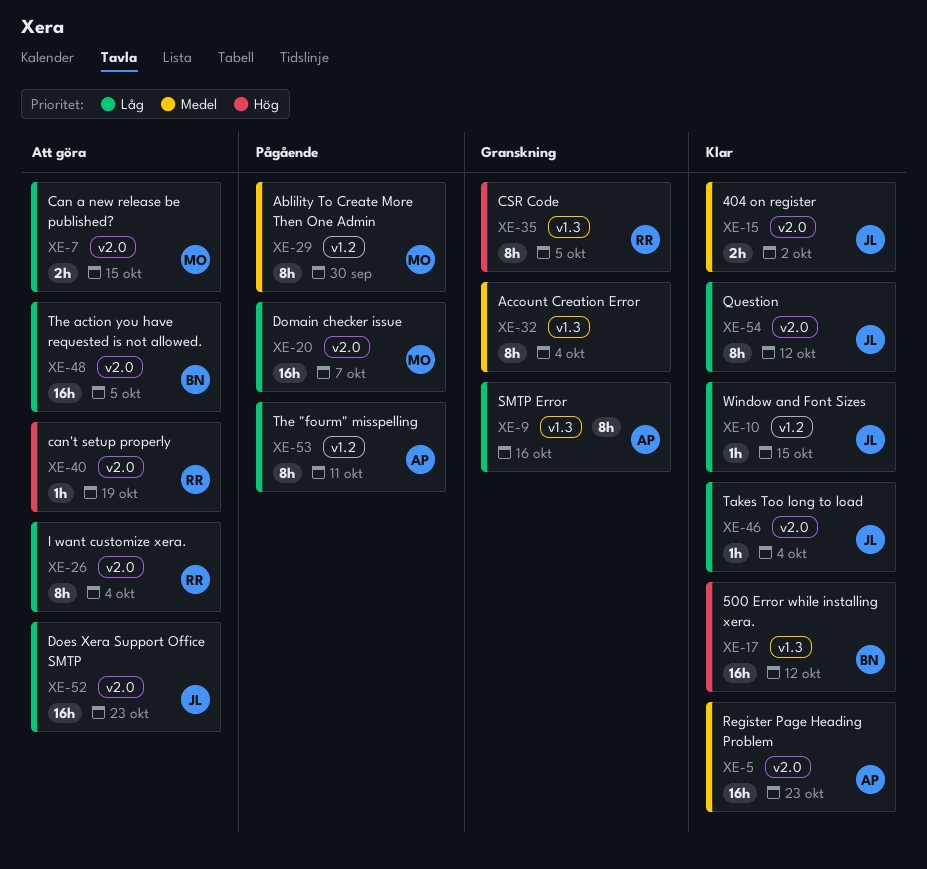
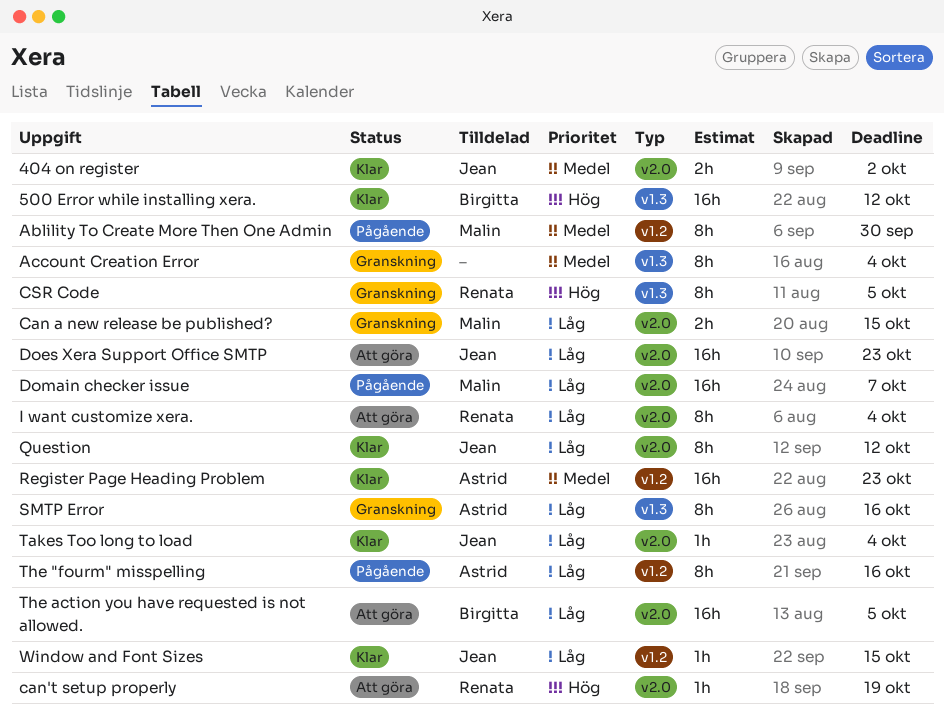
Can a new release be published?, status: Att göra -> Granskning
Register Page Heading Problem, label: v2.0 -> v1.2
The "fourm" misspelling, due: Oct 11 -> Oct 16

